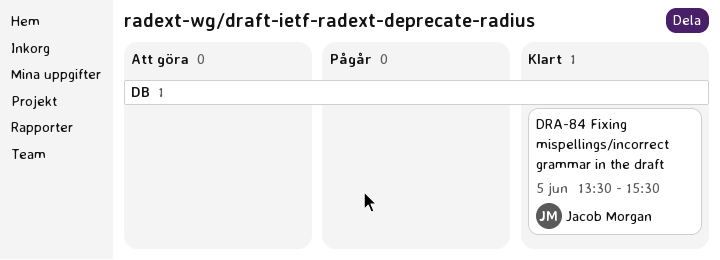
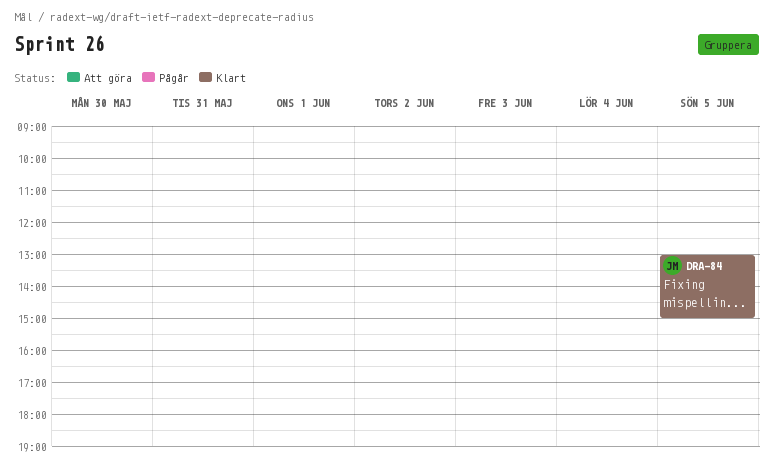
DRA-84, begins: 13:30 -> 13:00
DRA-84, ends: 15:30 -> 15:00

